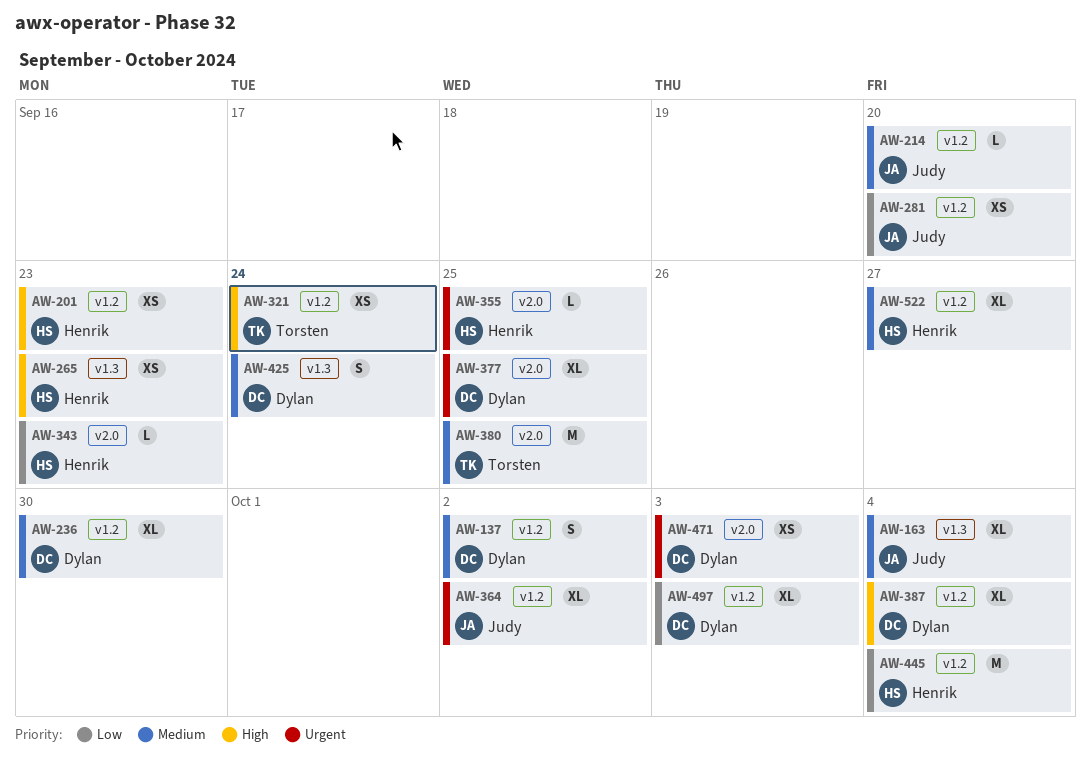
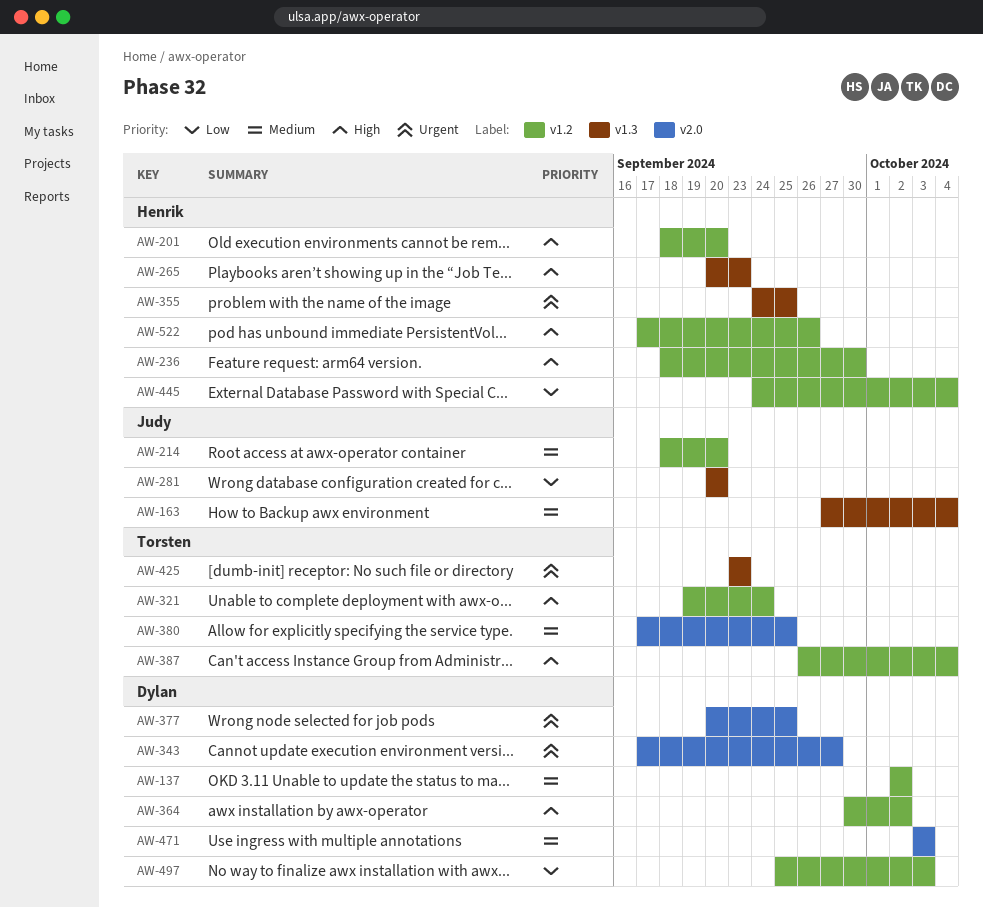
AW-201, due: Sep 23 -> Sep 20
AW-236, owner: Dylan -> Henrik
AW-236, priority: Medium -> High
AW-281, label: v1.2 -> v1.3
AW-343, owner: Henrik -> Dylan
AW-343, priority: Low -> Urgent
AW-343, due: Sep 23 -> Sep 27
AW-355, label: v2.0 -> v1.3
AW-364, owner: Judy -> Dylan
AW-364, priority: Urgent -> High
AW-387, owner: Dylan -> Torsten
AW-425, owner: Dylan -> Torsten
AW-425, priority: Medium -> Urgent
AW-425, due: Sep 24 -> Sep 23
AW-471, priority: Urgent -> Medium
AW-522, priority: Medium -> High
AW-522, due: Sep 27 -> Sep 26

